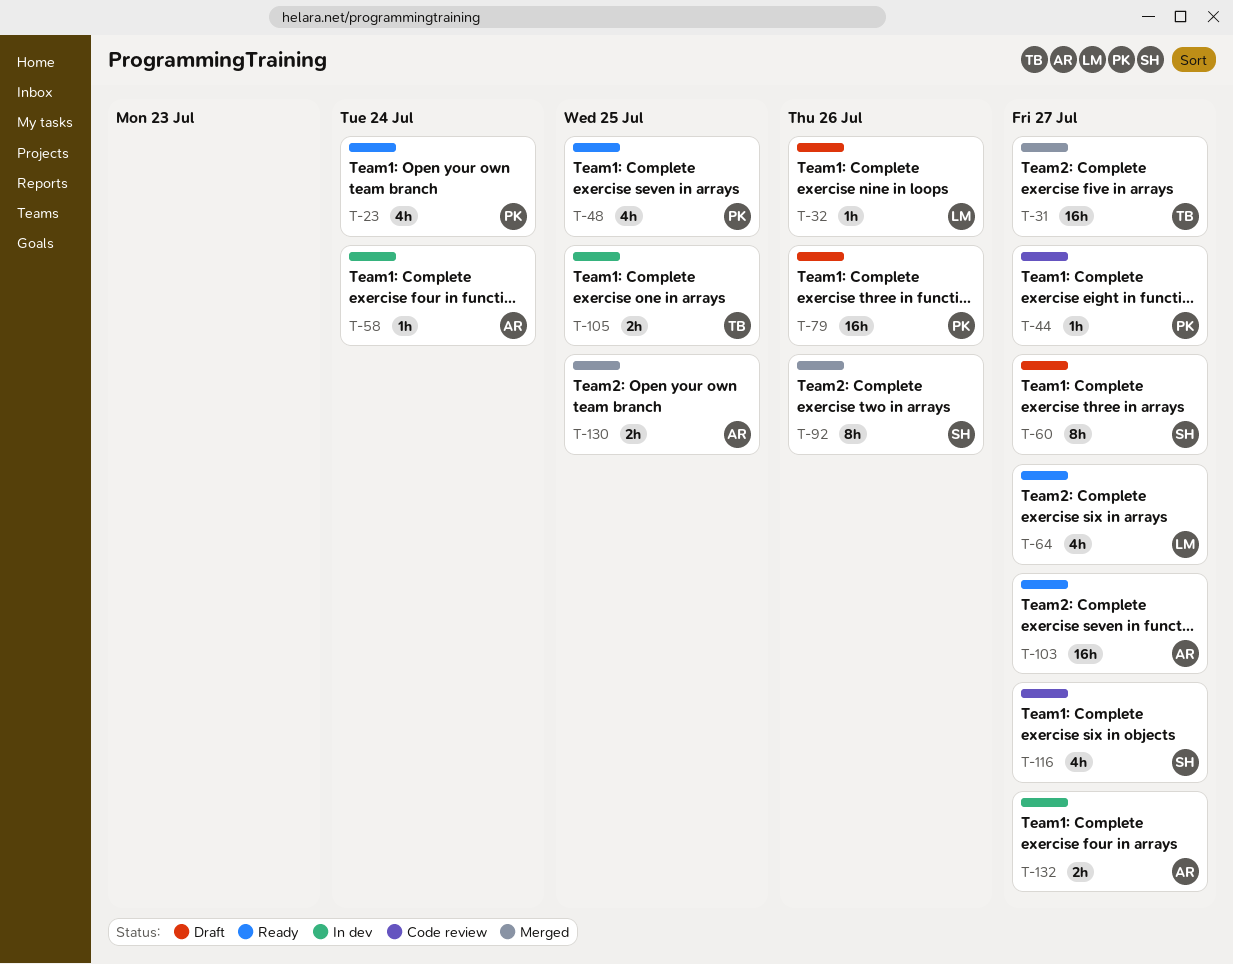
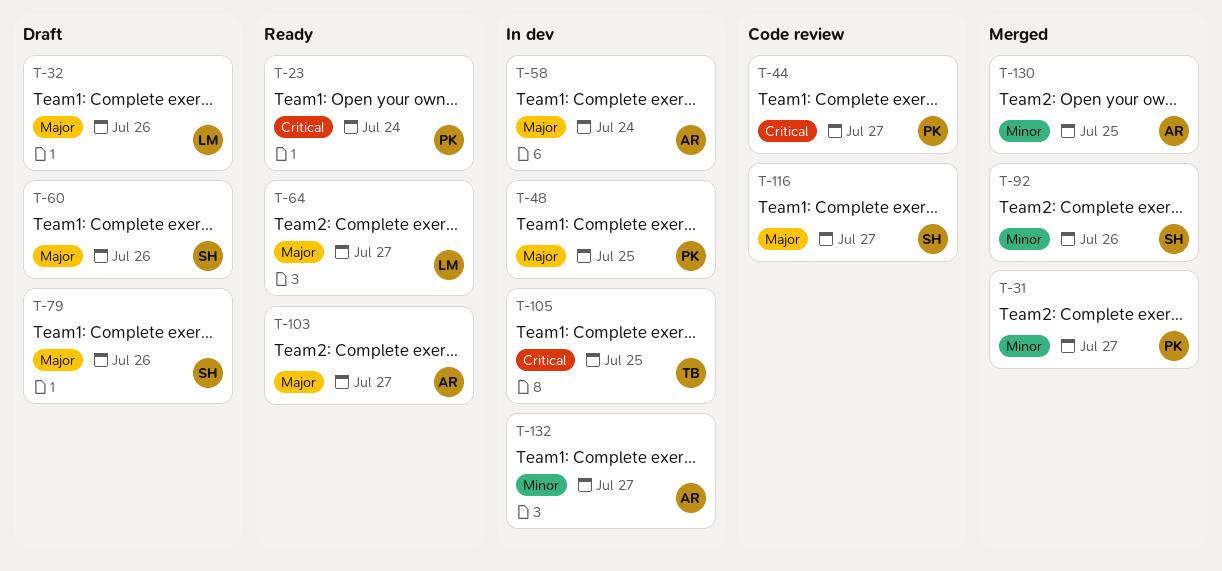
T-31, owner: TB -> PK
T-48, status: Ready -> In dev
T-60, due: Jul 27 -> Jul 26
T-79, owner: PK -> SH

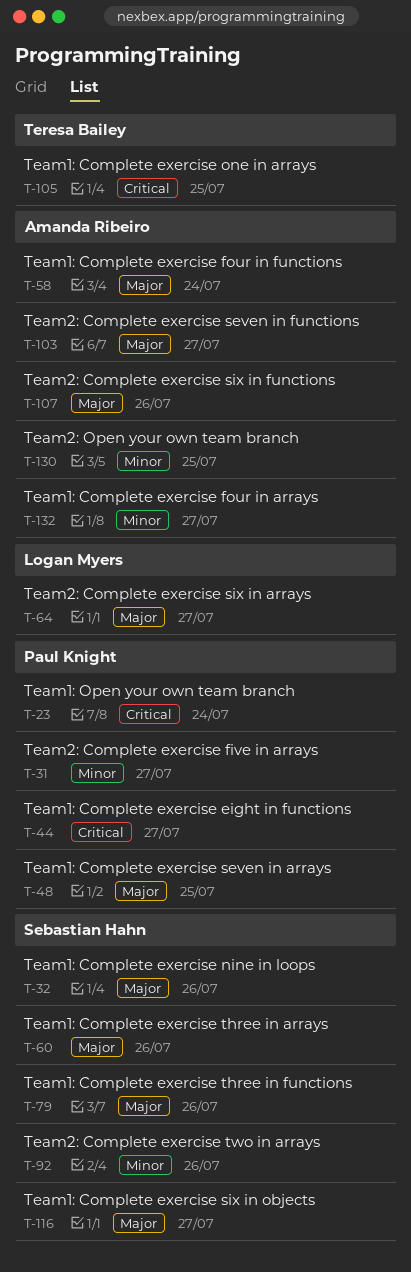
T-32, owner: Logan Myers -> Sebastian Hahn
T-107: none -> present

